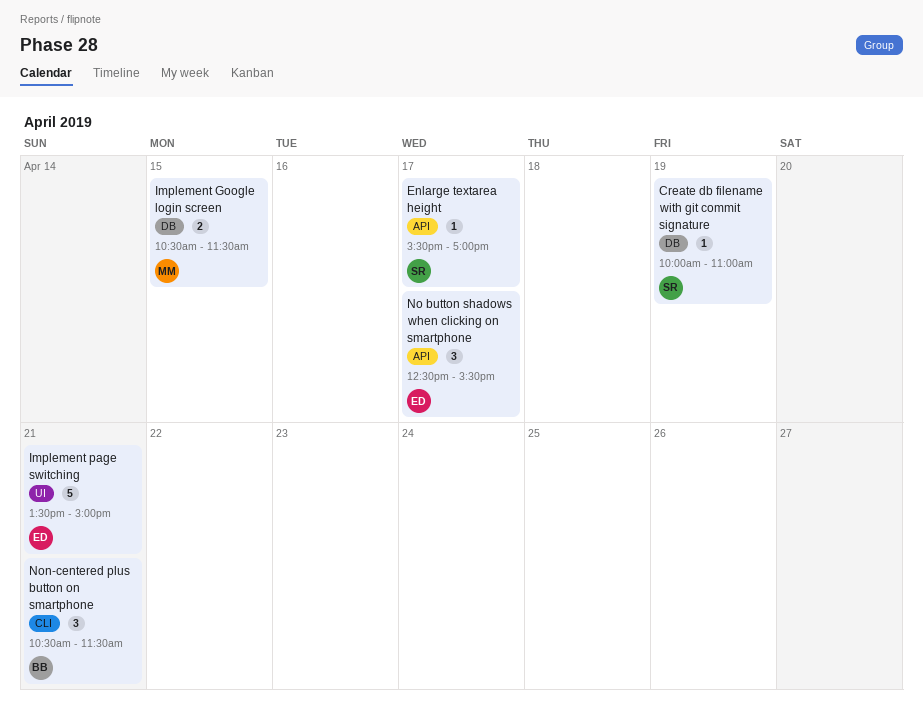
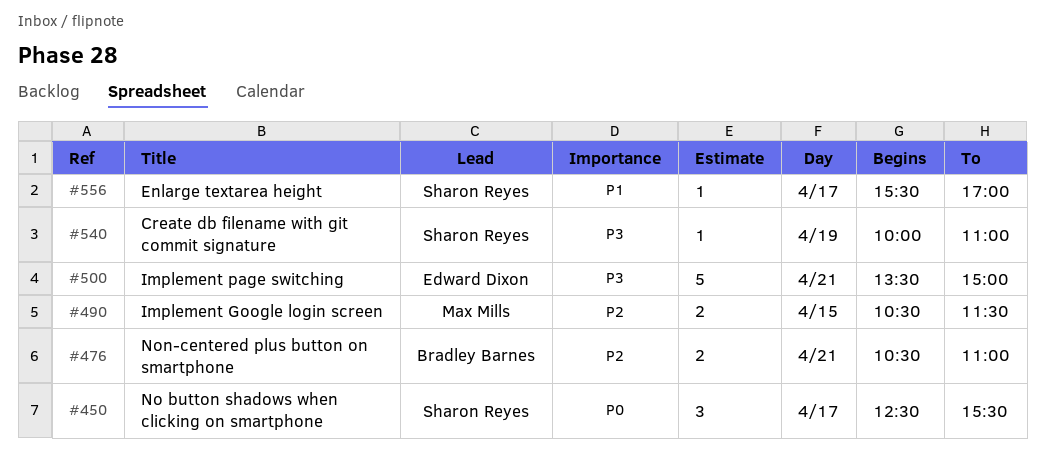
No button shadows when clicking on smartphone, owner: Edward Dixon -> Sharon Reyes
Non-centered plus button on smartphone, estimate: 3 -> 2
Non-centered plus button on smartphone, ends: 11:30 -> 11:00

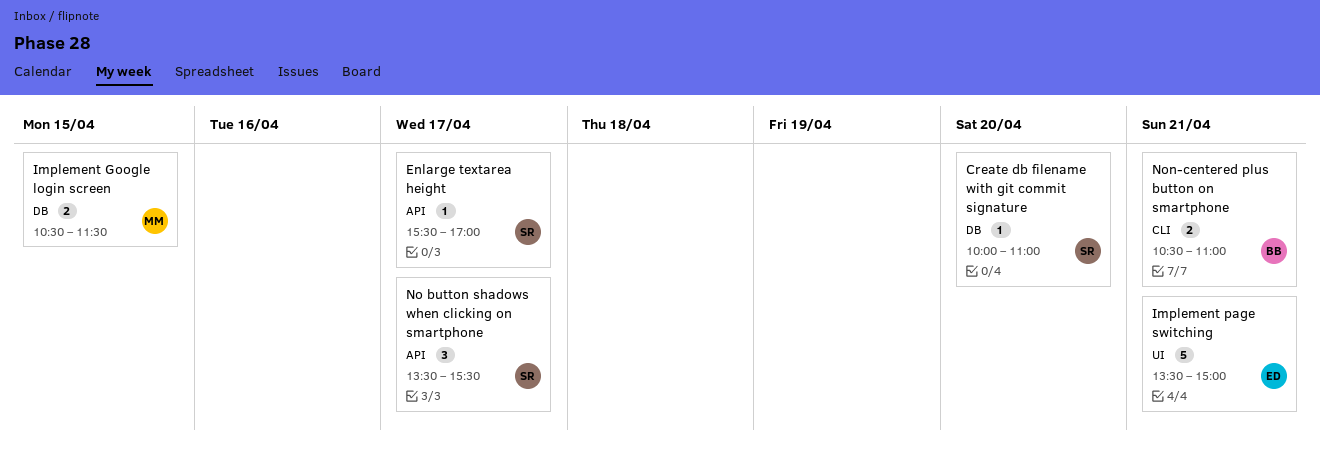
Create db filename with git commit signature, day: Apr 19 -> Apr 20
No button shadows when clicking on smartphone, begins: 12:30 -> 13:30

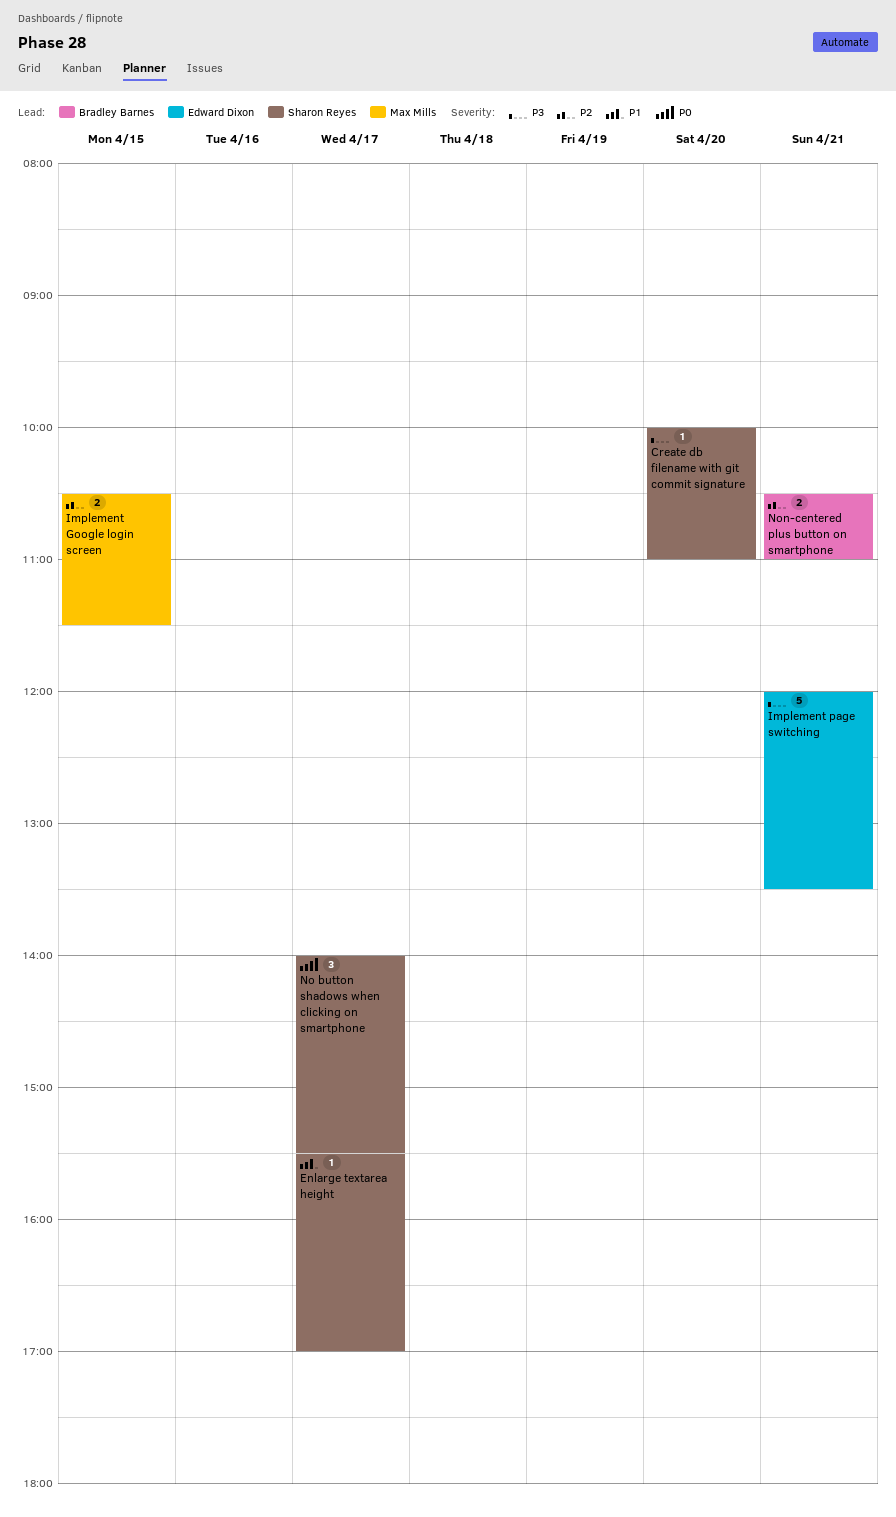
Implement page switching, begins: 13:30 -> 12:00
Implement page switching, ends: 15:00 -> 13:30
No button shadows when clicking on smartphone, begins: 13:30 -> 14:00

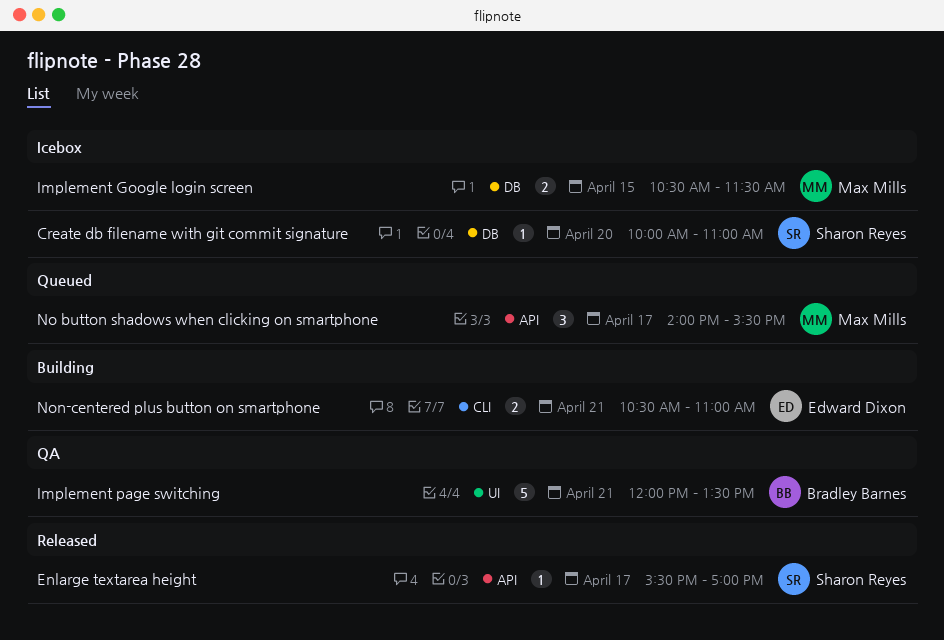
Implement page switching, owner: Edward Dixon -> Bradley Barnes
No button shadows when clicking on smartphone, owner: Sharon Reyes -> Max Mills
Non-centered plus button on smartphone, owner: Bradley Barnes -> Edward Dixon

